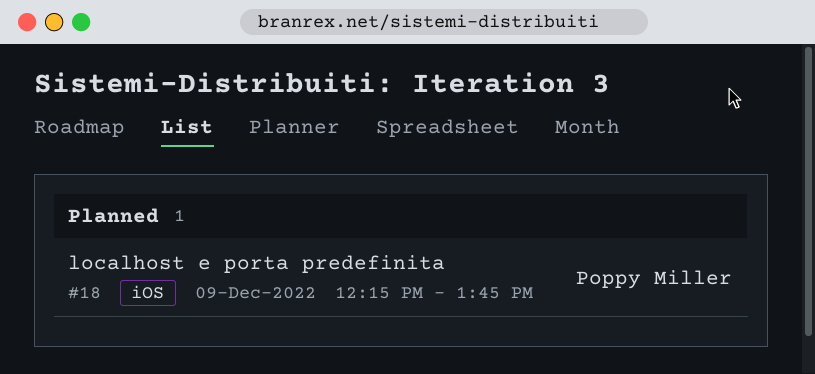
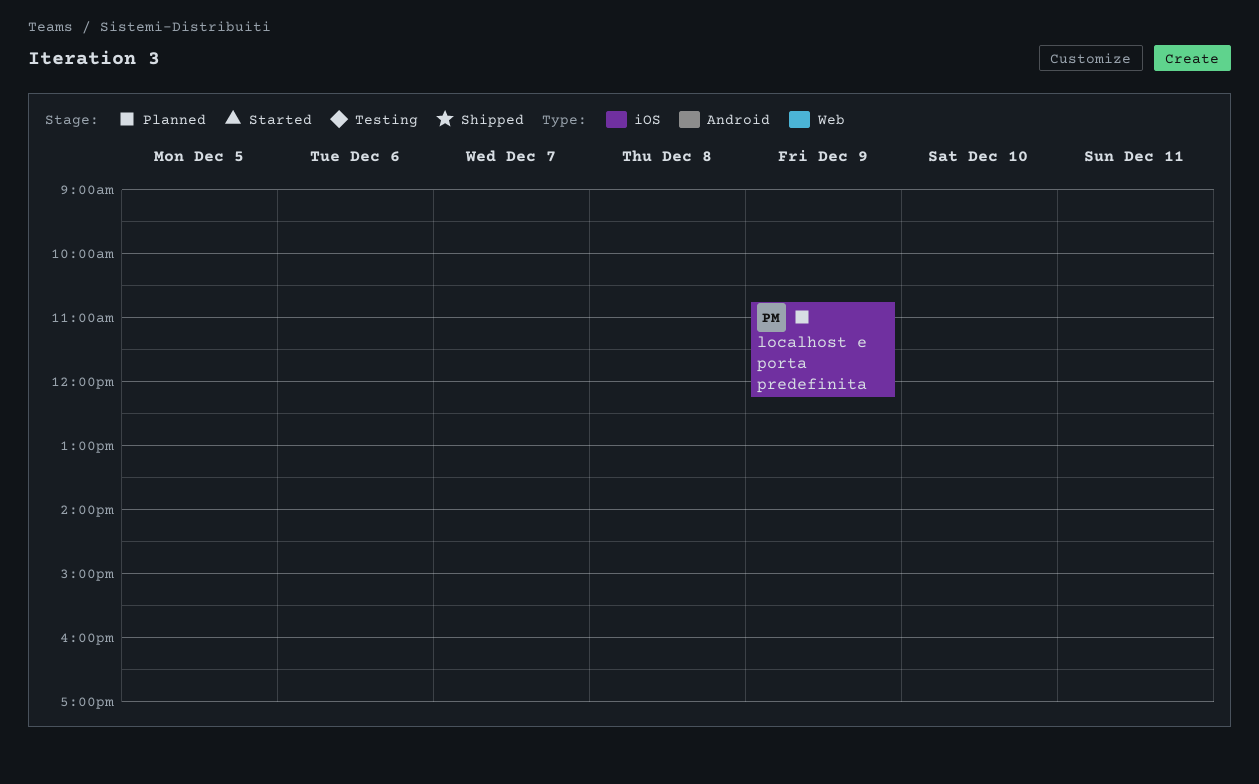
localhost e porta predefinita, begins: 12:15 -> 10:45
localhost e porta predefinita, ends: 13:45 -> 12:15

